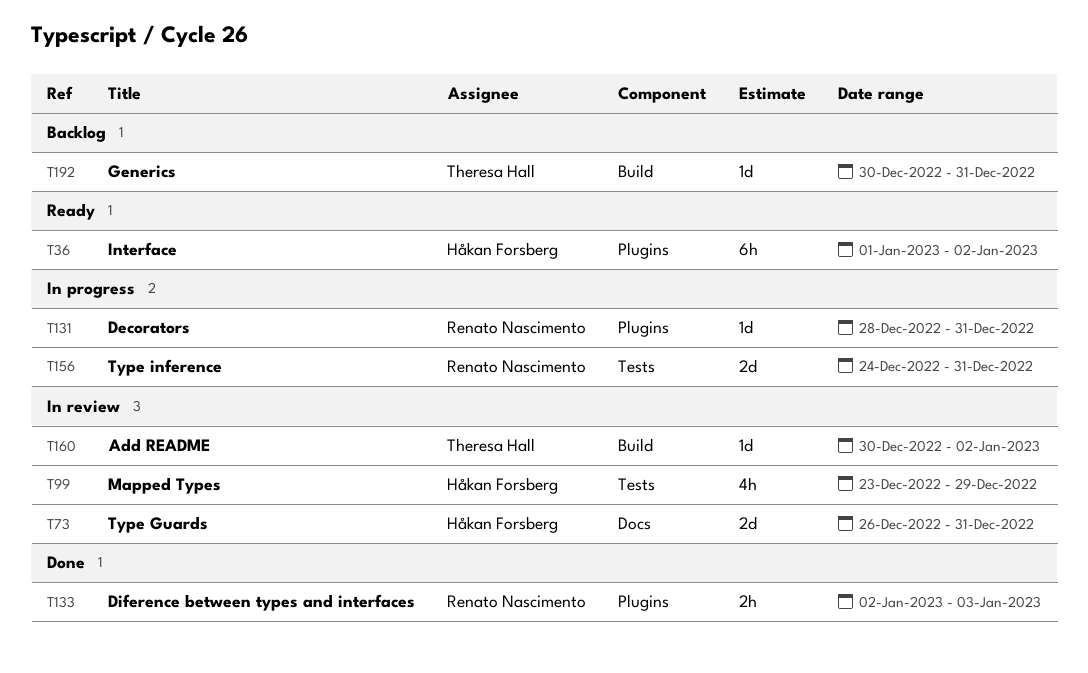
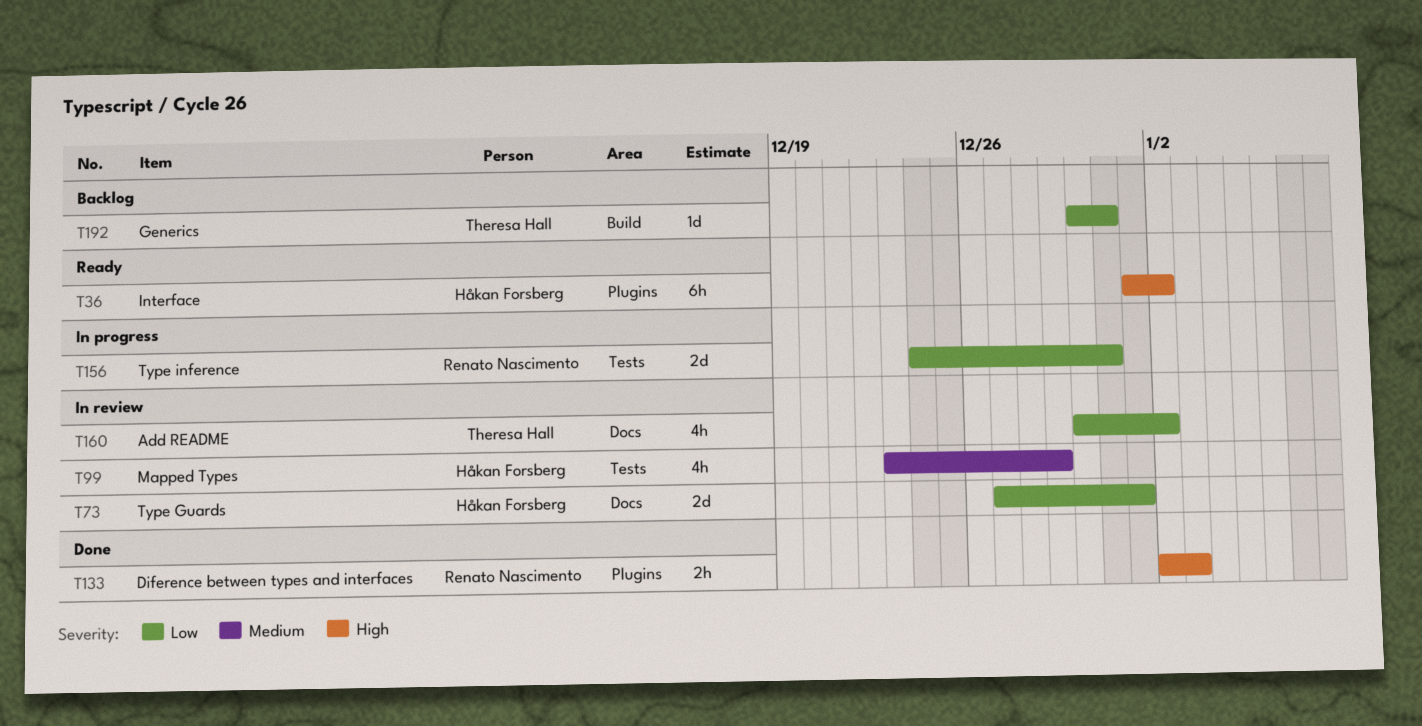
T73, start: Dec 26 -> Dec 27
T73, due: Dec 31 -> Jan 1
T131: present -> none
T160, label: Build -> Docs
T160, estimate: 1d -> 4h

